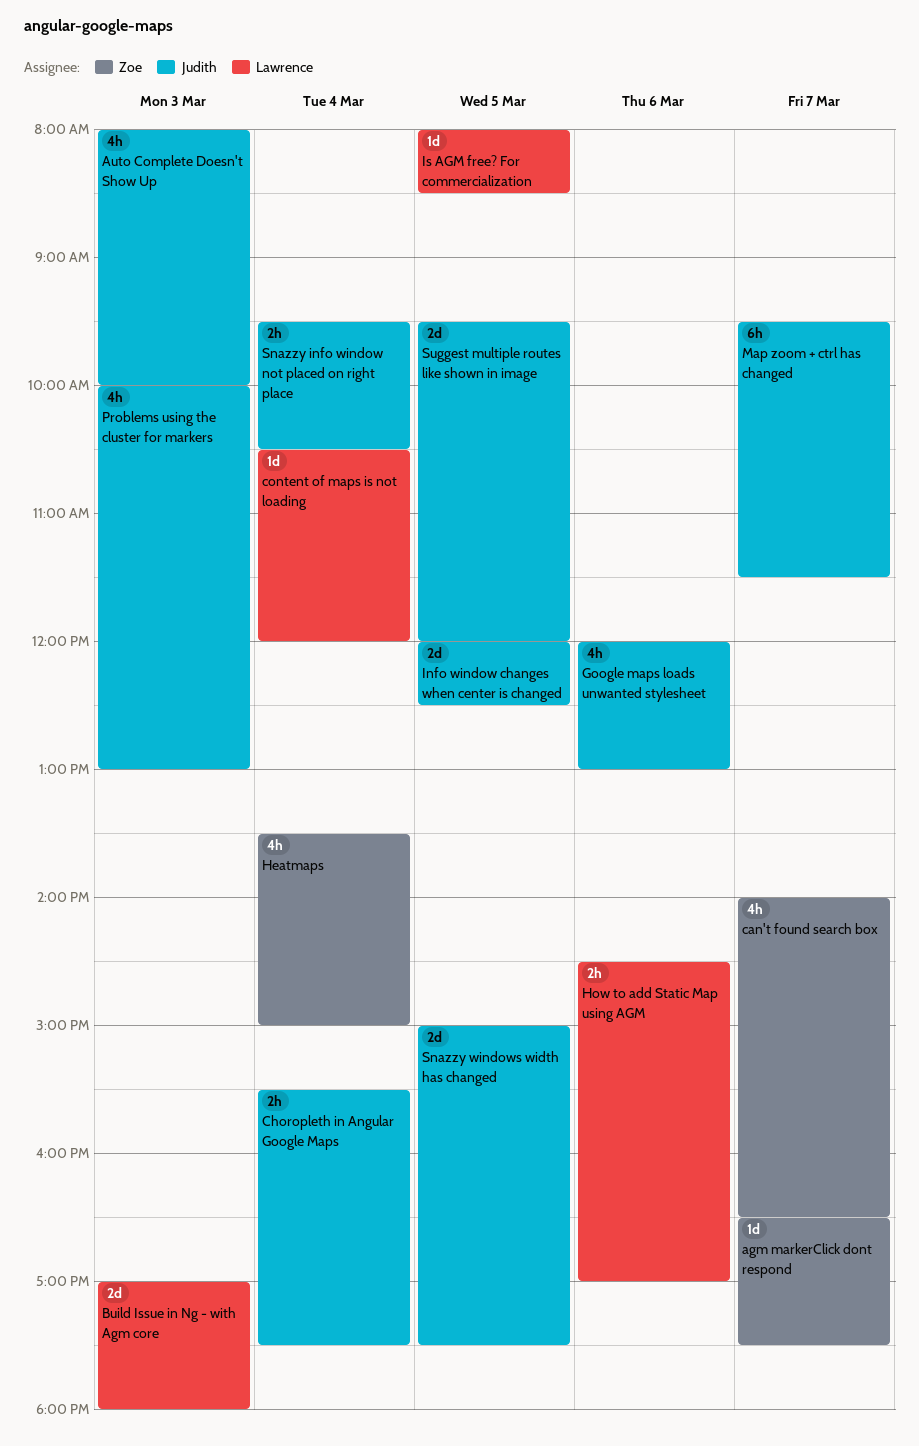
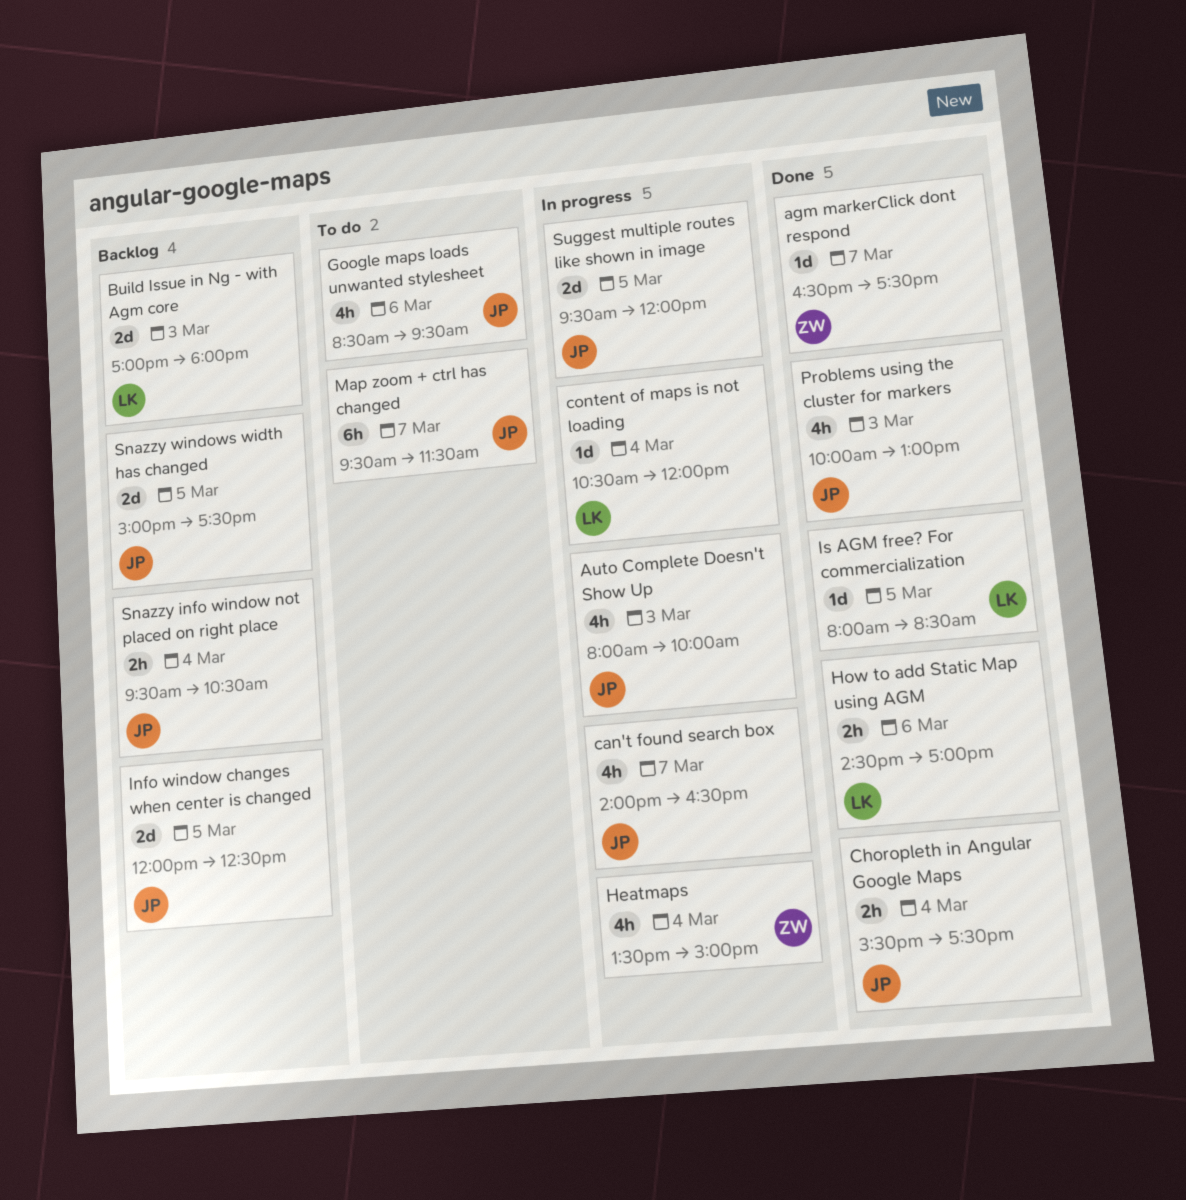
can't found search box, owner: Zoe -> Judith
Google maps loads unwanted stylesheet, begins: 12:00 -> 08:30
Google maps loads unwanted stylesheet, ends: 13:00 -> 09:30

